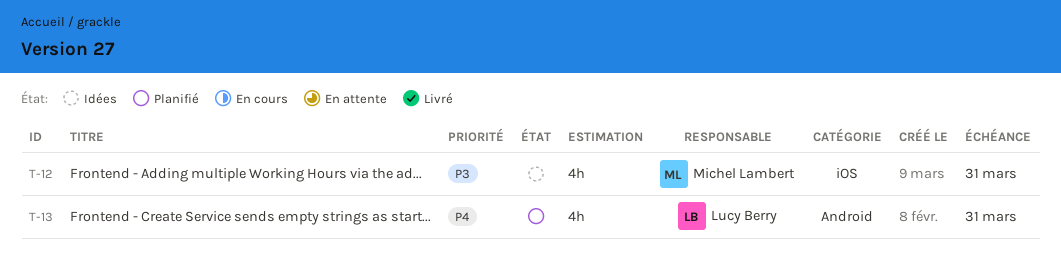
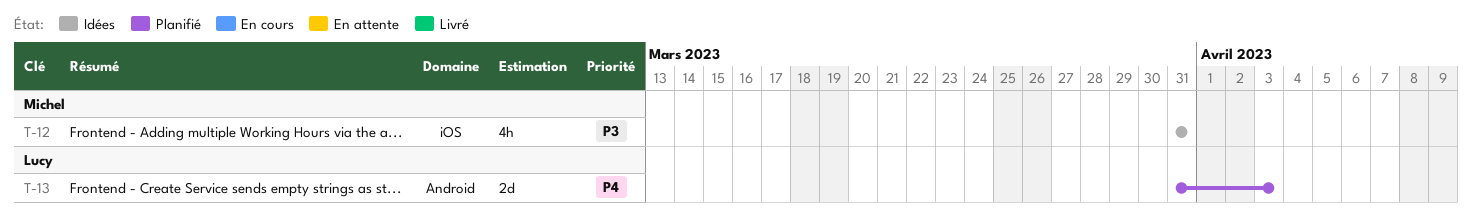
T-13, estimate: 4h -> 2d
T-13, due: Mar 31 -> Apr 3

